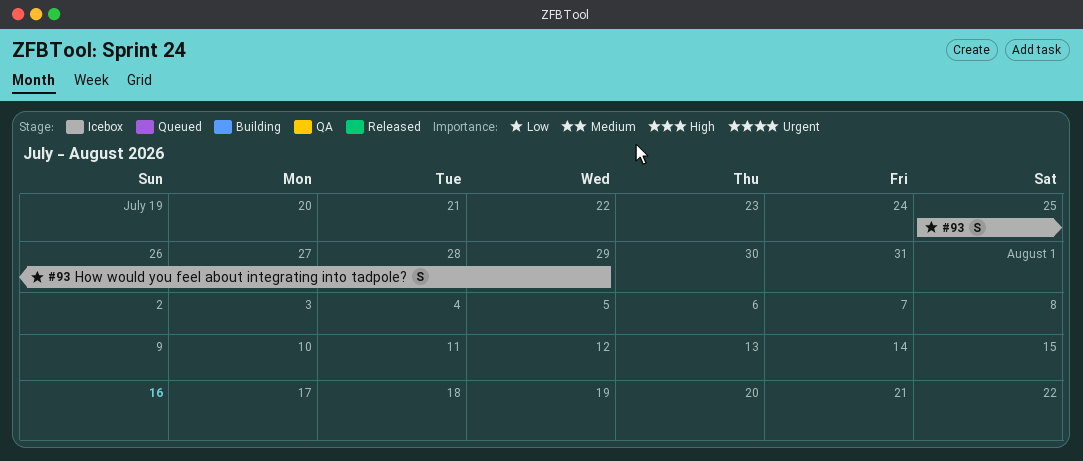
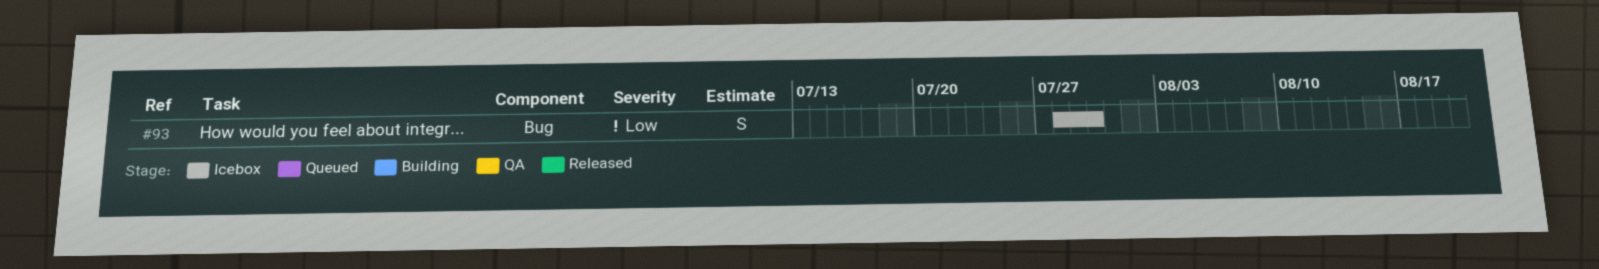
#93, start: Jul 25 -> Jul 28
#93, due: Jul 29 -> Jul 30

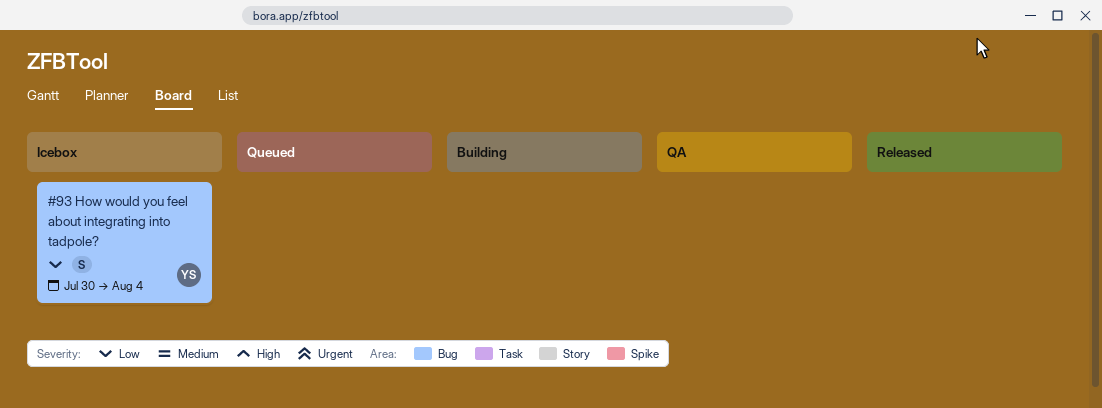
#93, start: Jul 28 -> Jul 30
#93, due: Jul 30 -> Aug 4

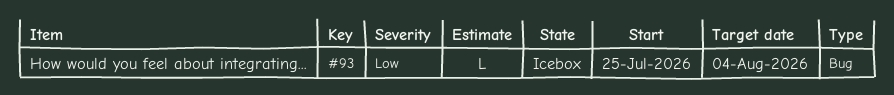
#93, estimate: S -> L
#93, start: Jul 30 -> Jul 25

